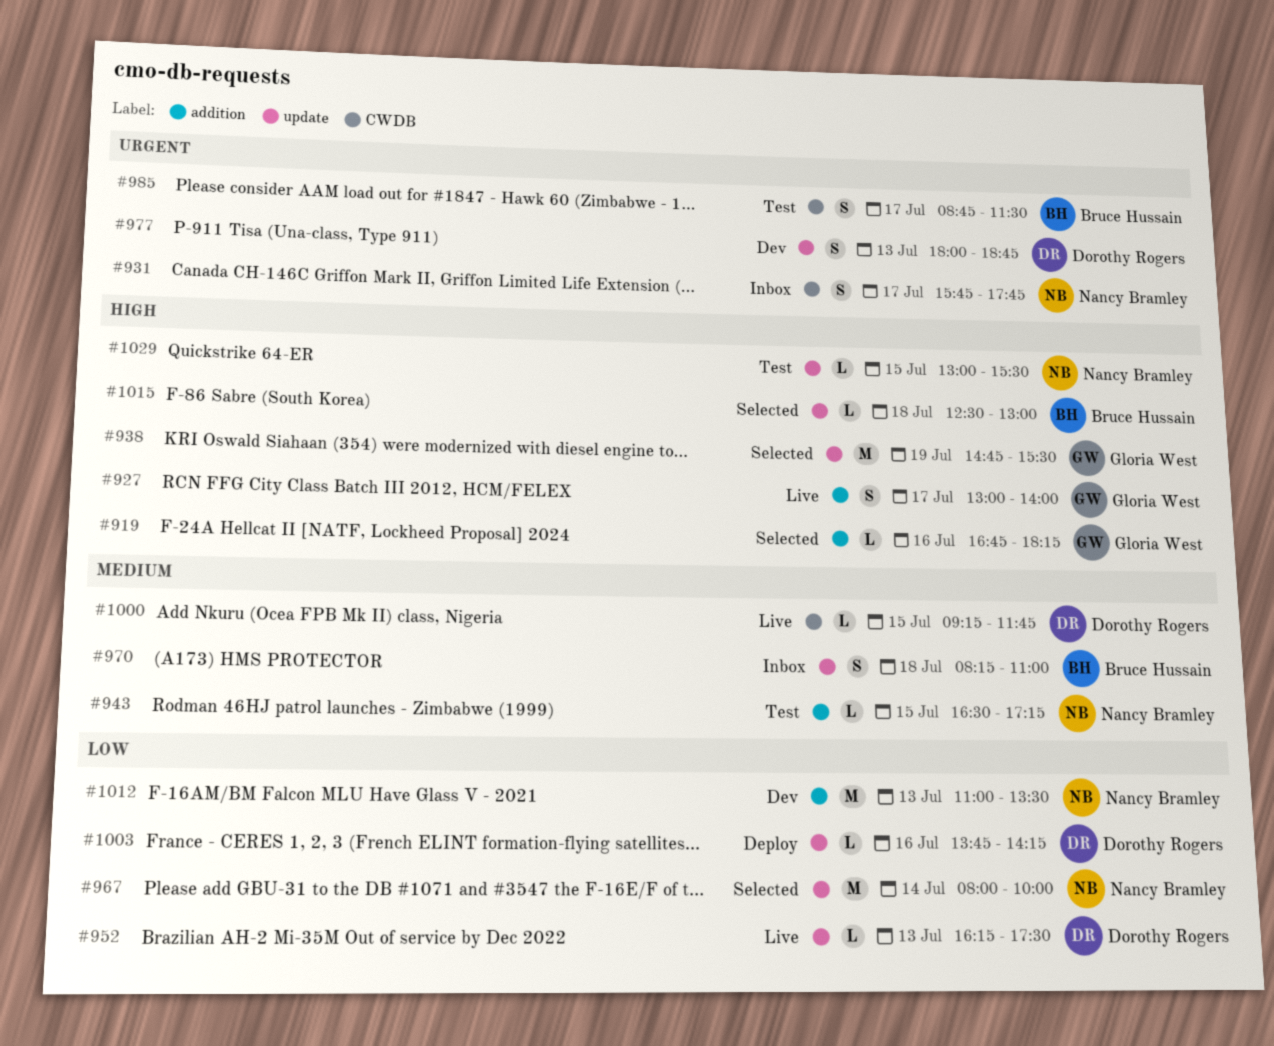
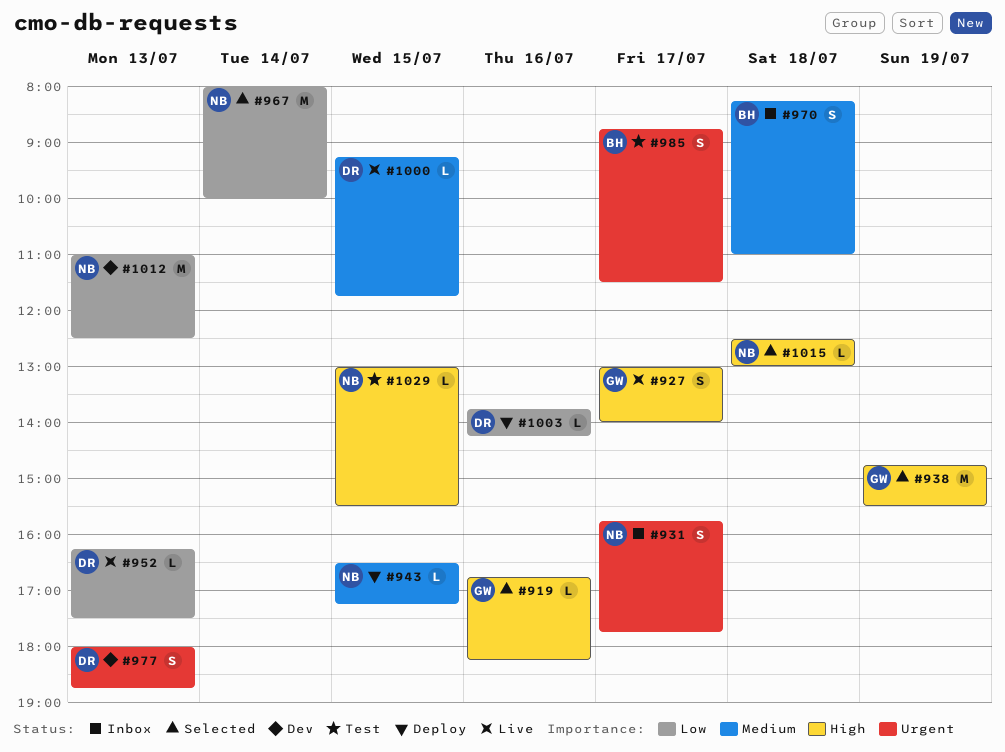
#943, status: Test -> Deploy
#1012, ends: 13:30 -> 12:30
#1015, owner: Bruce Hussain -> Nancy Bramley

